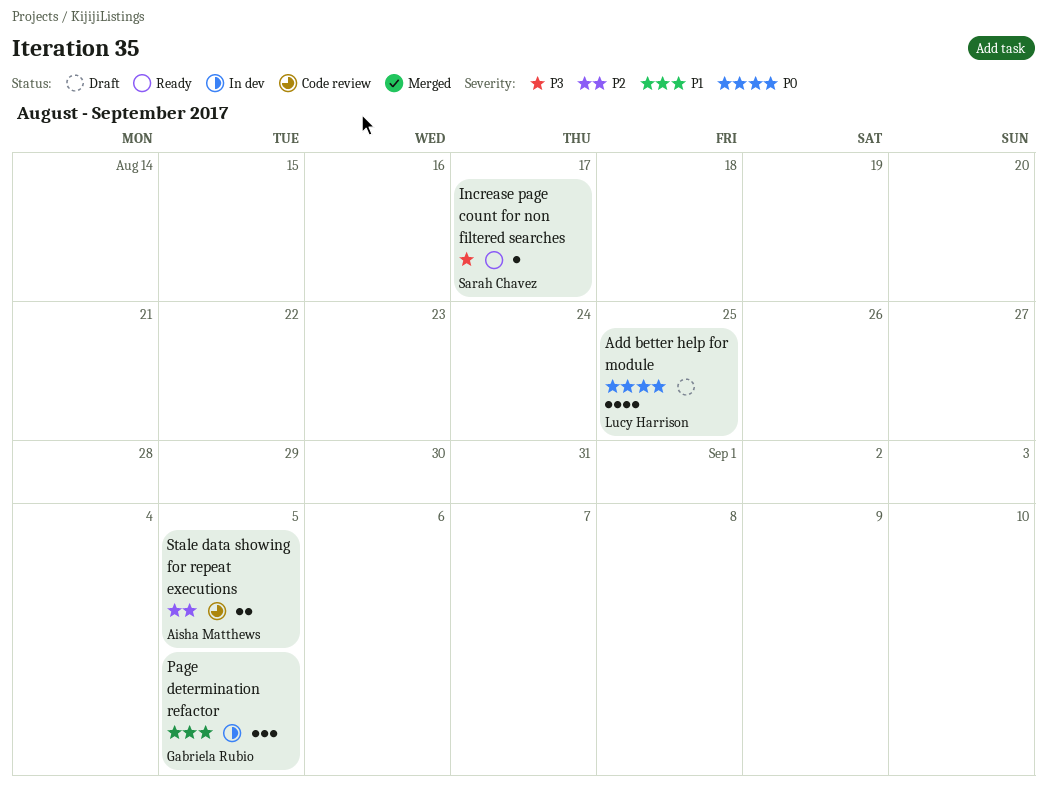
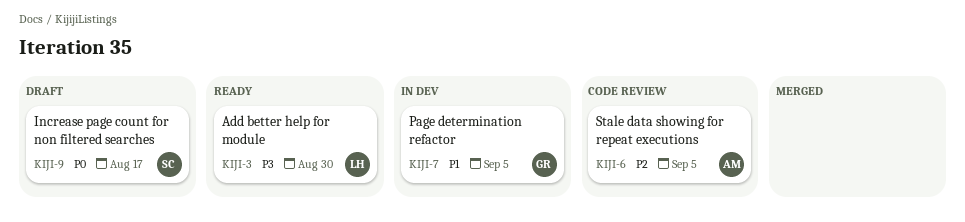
Add better help for module, status: Draft -> Ready
Add better help for module, priority: P0 -> P3
Add better help for module, due: Aug 25 -> Aug 30
Increase page count for non filtered searches, status: Ready -> Draft
Increase page count for non filtered searches, priority: P3 -> P0

